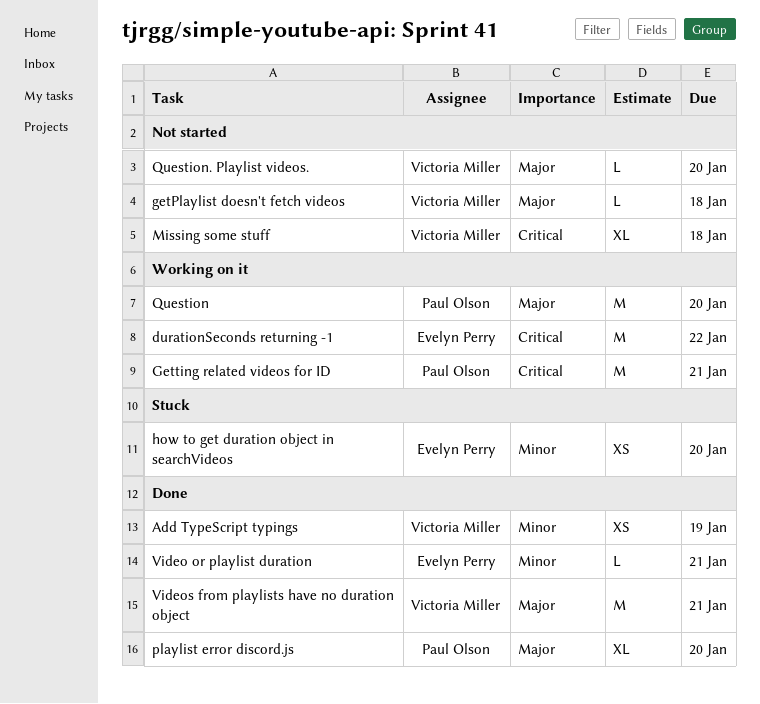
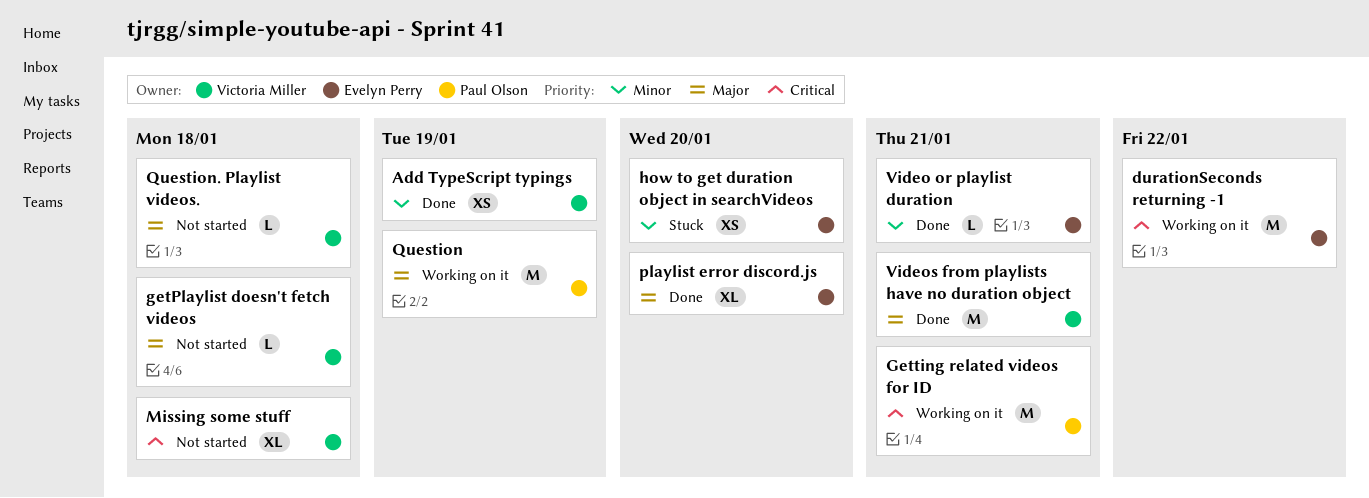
playlist error discord.js, owner: Paul Olson -> Evelyn Perry
Question, due: Jan 20 -> Jan 19
Question. Playlist videos., due: Jan 20 -> Jan 18

